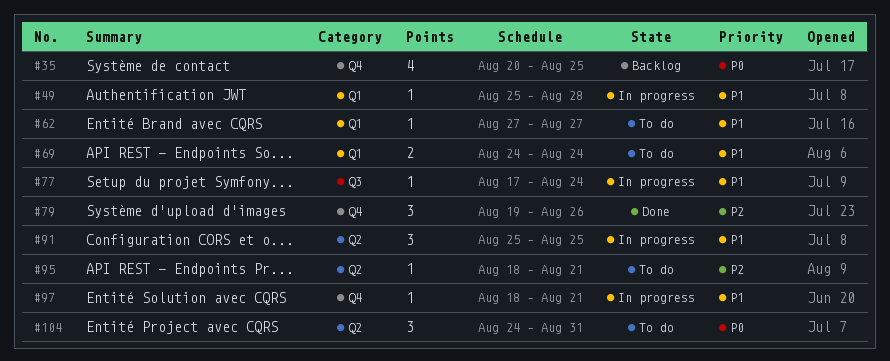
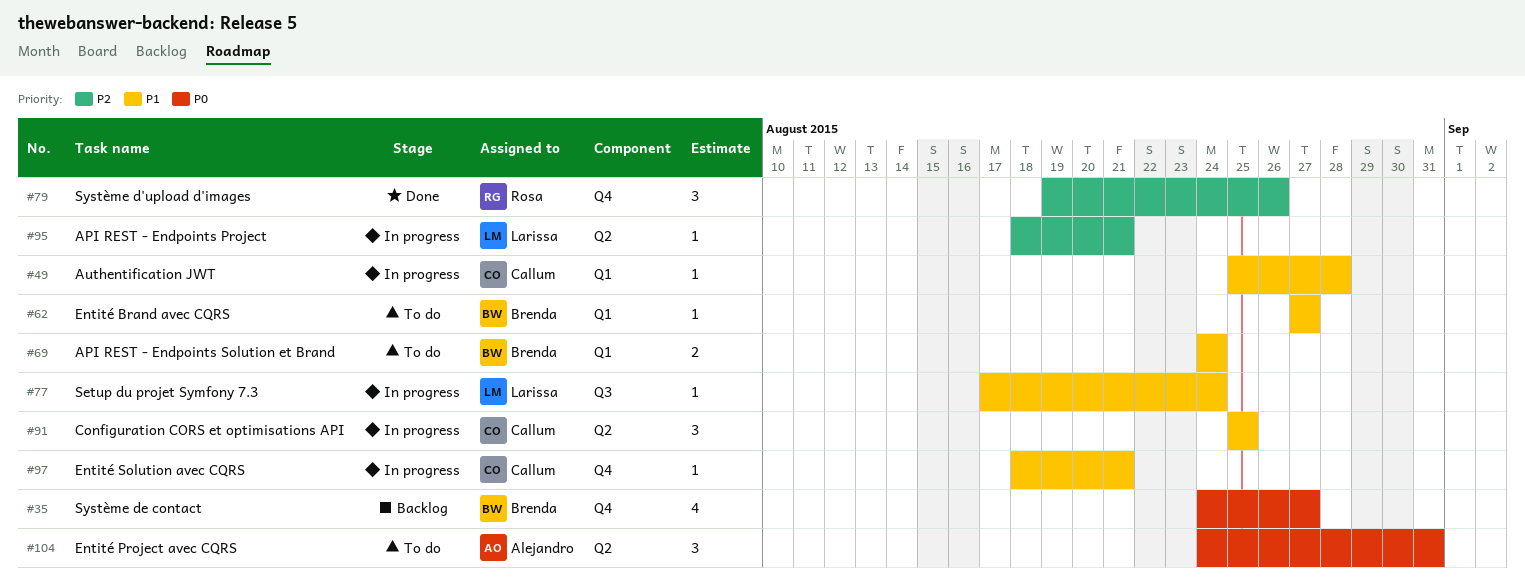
#35, start: Aug 20 -> Aug 24
#35, due: Aug 25 -> Aug 27
#95, status: To do -> In progress

